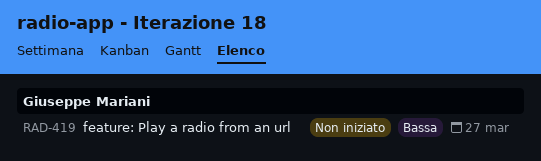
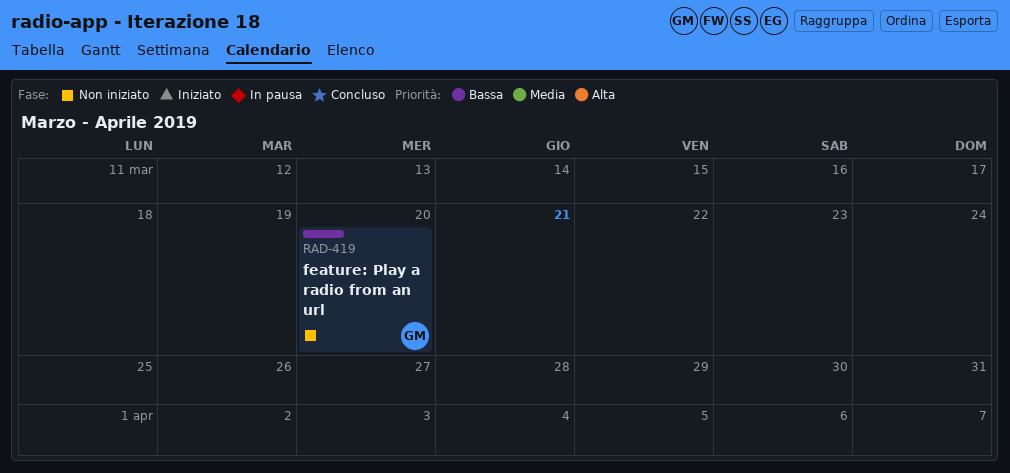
RAD-419, due: Mar 27 -> Mar 20

